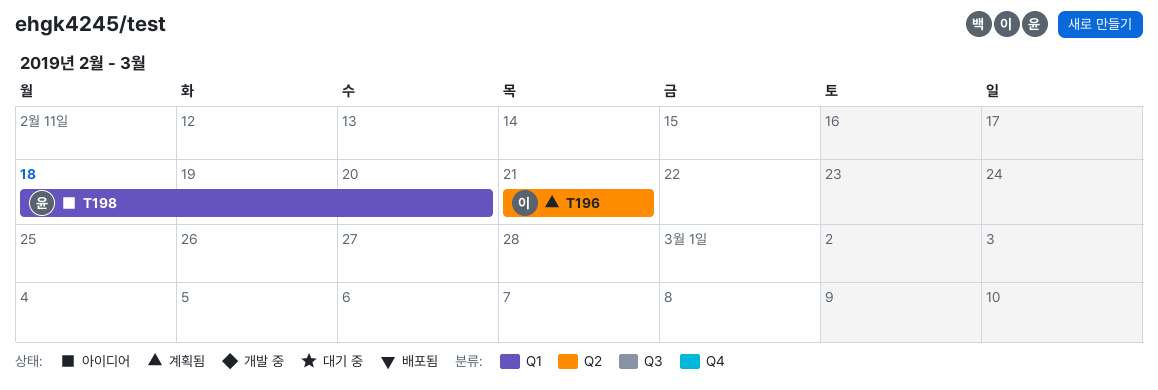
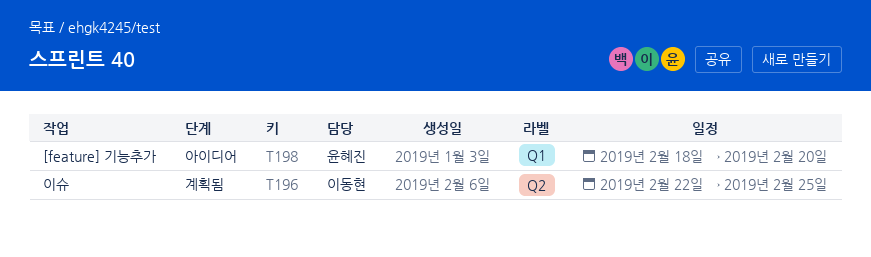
T196, start: Feb 21 -> Feb 22
T196, due: Feb 21 -> Feb 25

